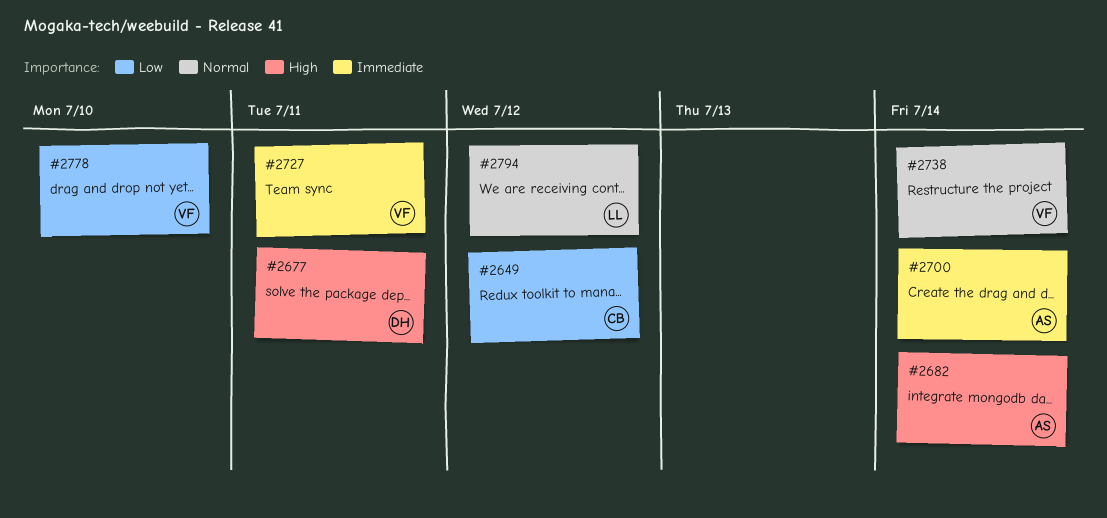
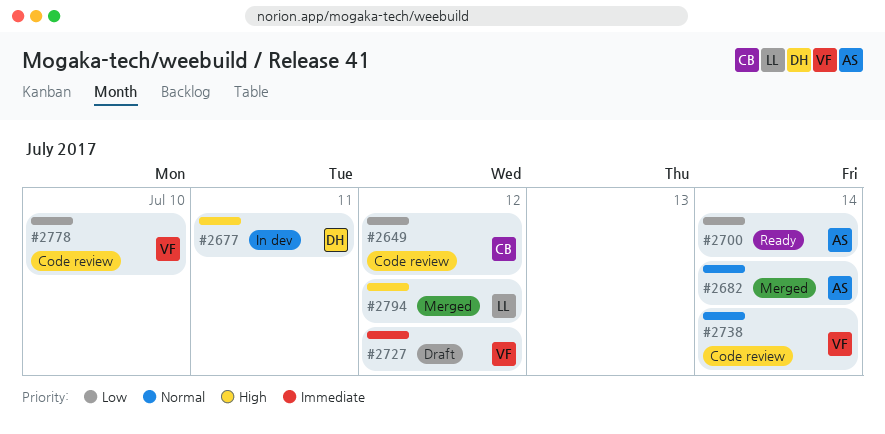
#2682, priority: High -> Normal
#2700, priority: Immediate -> Low
#2727, due: Jul 11 -> Jul 12
#2794, priority: Normal -> High

